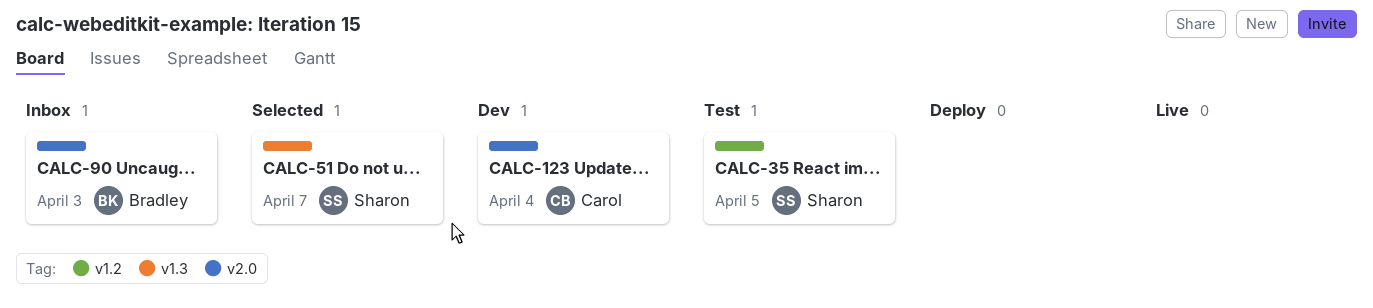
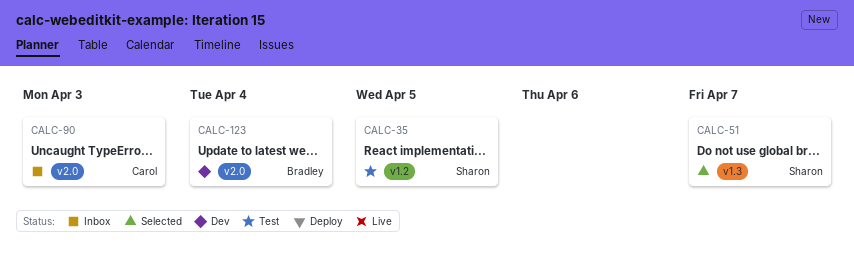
CALC-90, owner: Bradley -> Carol
CALC-123, owner: Carol -> Bradley

